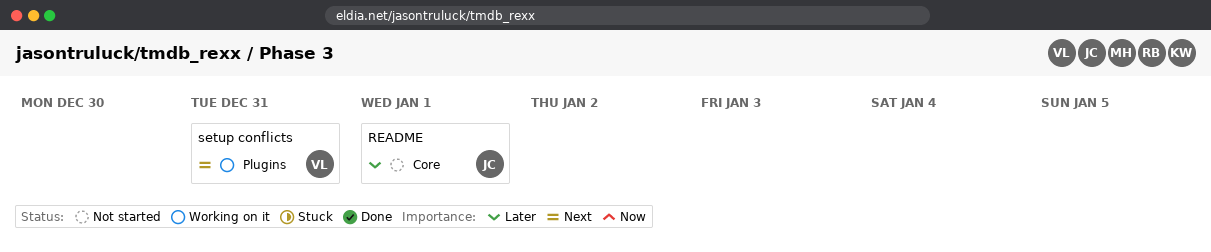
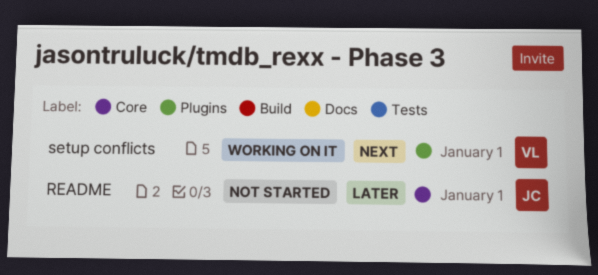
setup conflicts, due: Dec 31 -> Jan 1

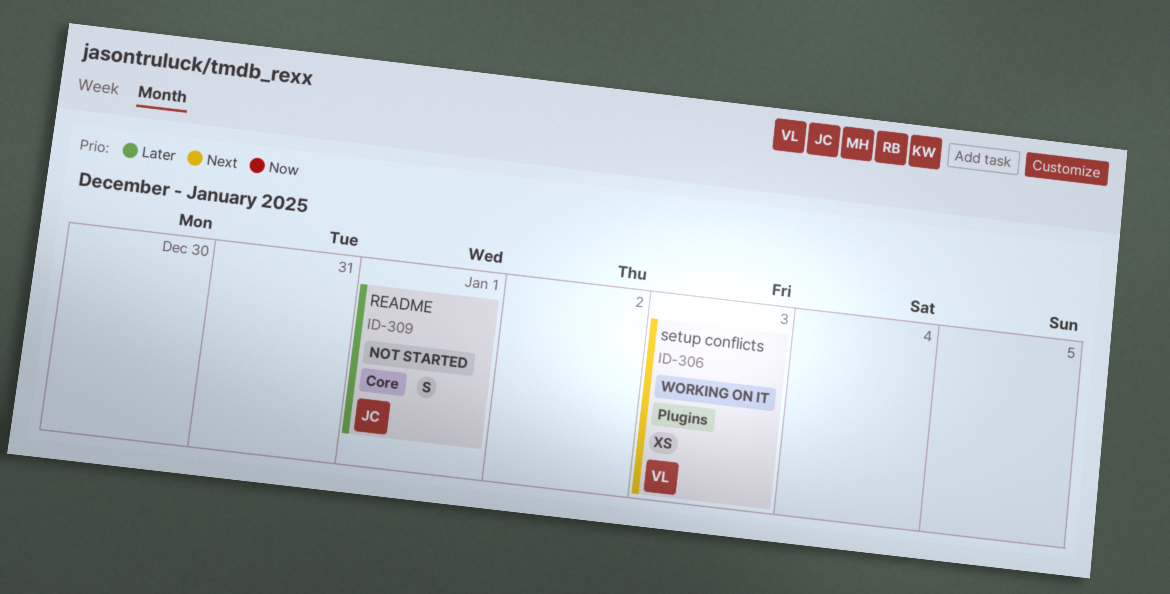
setup conflicts, due: Jan 1 -> Jan 3

